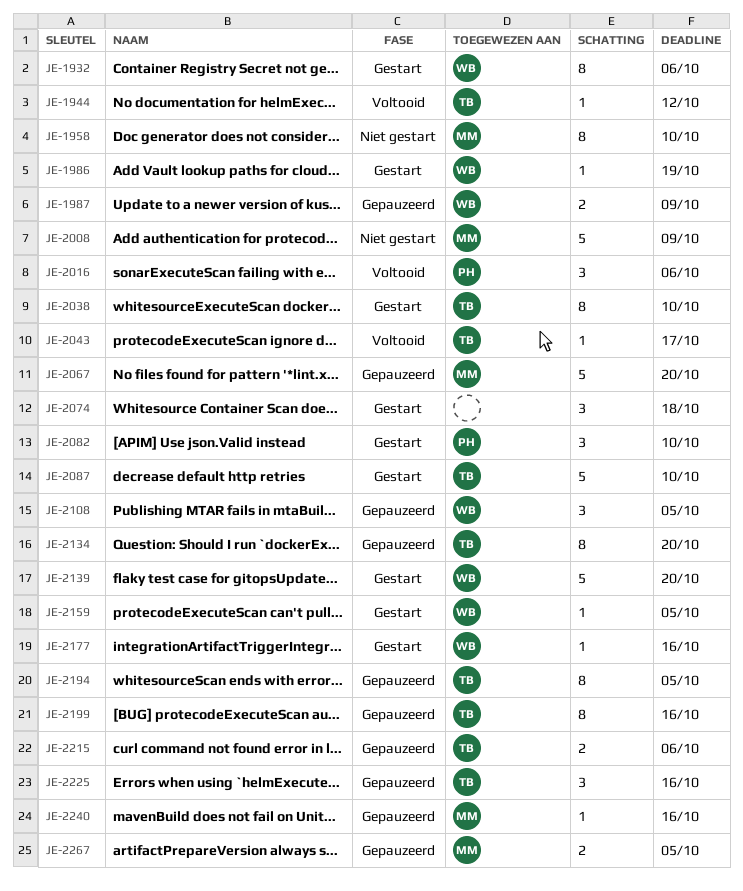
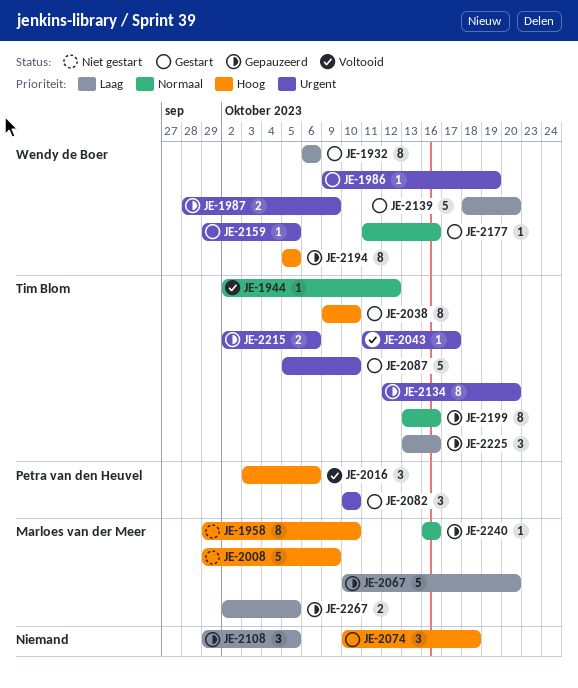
JE-2108, owner: Wendy de Boer -> none
JE-2194, owner: Tim Blom -> Wendy de Boer

